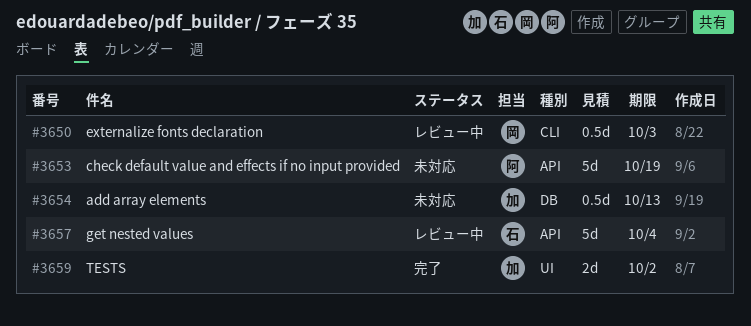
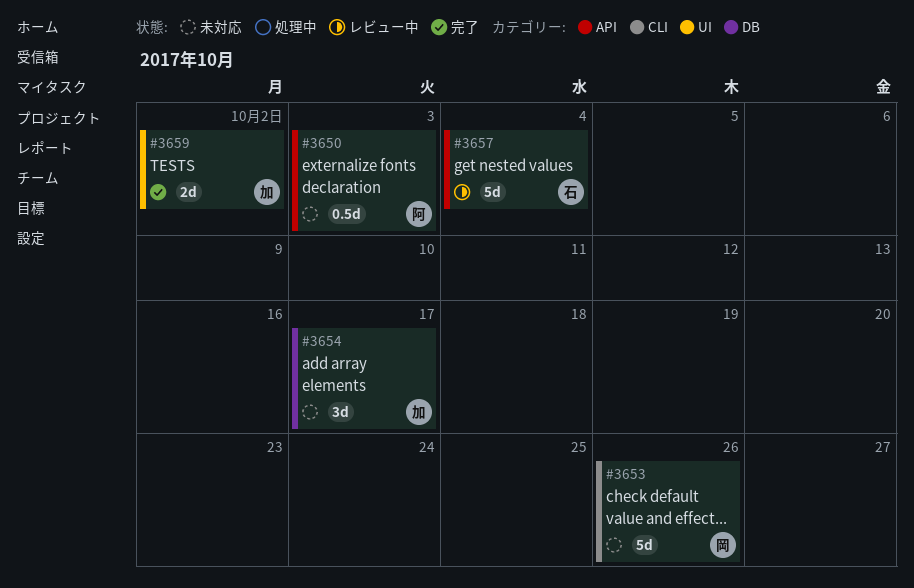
#3650, status: レビュー中 -> 未対応
#3650, owner: 岡 -> 阿
#3650, label: CLI -> API
#3653, owner: 阿 -> 岡
#3653, label: API -> CLI
#3653, due: Oct 19 -> Oct 26
#3654, estimate: 0.5d -> 3d
#3654, due: Oct 13 -> Oct 17

